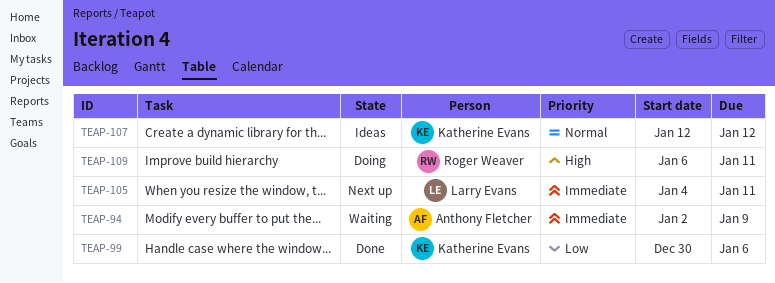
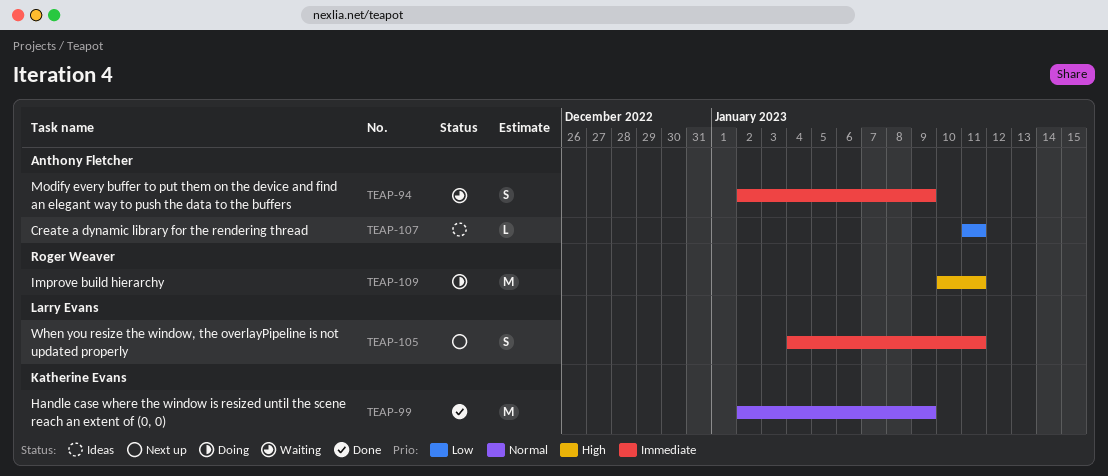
TEAP-99, priority: Low -> Normal
TEAP-99, start: Dec 30 -> Jan 2
TEAP-99, due: Jan 6 -> Jan 9
TEAP-107, owner: Katherine Evans -> Anthony Fletcher
TEAP-107, priority: Normal -> Low
TEAP-107, start: Jan 12 -> Jan 11
TEAP-107, due: Jan 12 -> Jan 11
TEAP-109, start: Jan 6 -> Jan 10

